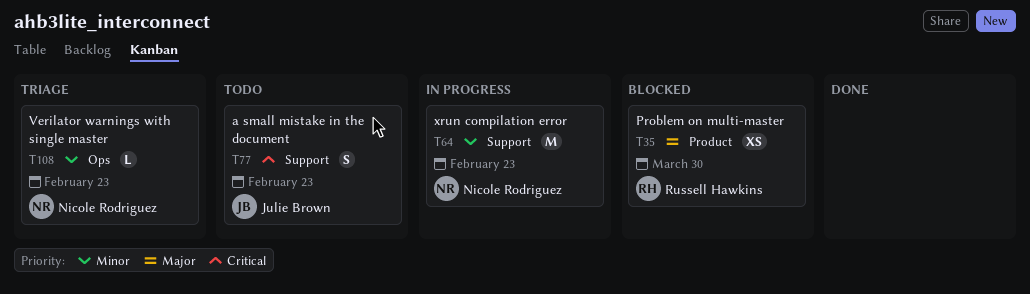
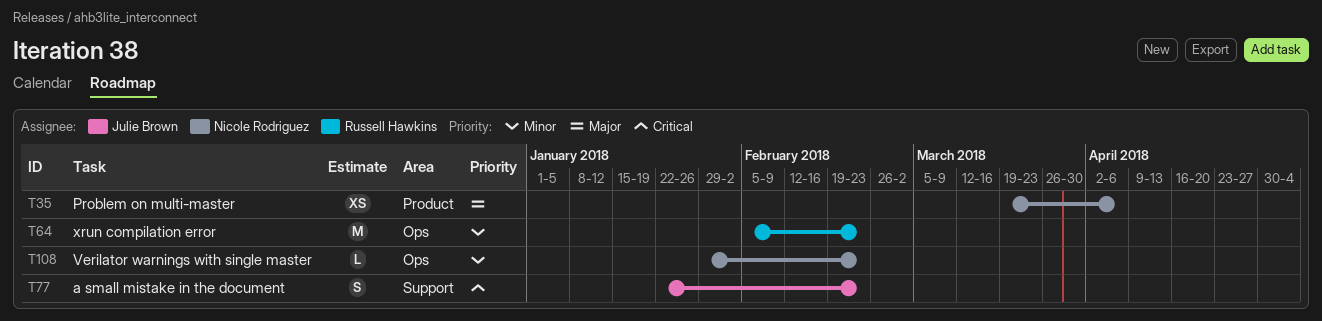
T35, owner: Russell Hawkins -> Nicole Rodriguez
T35, due: Mar 30 -> Apr 6
T64, owner: Nicole Rodriguez -> Russell Hawkins
T64, label: Support -> Ops

